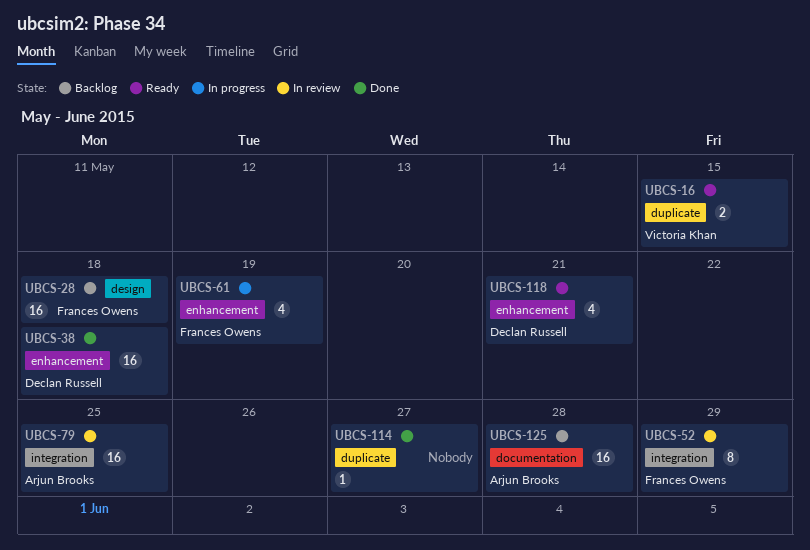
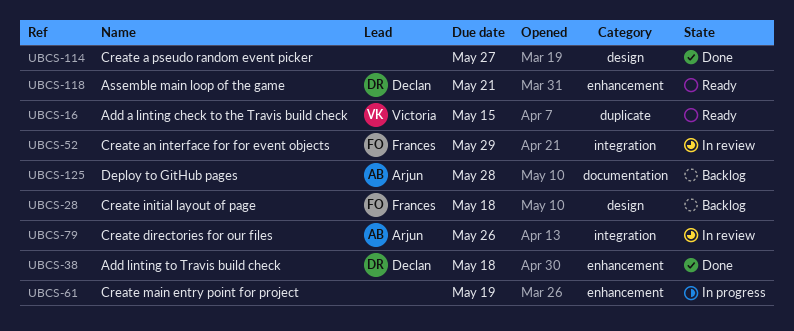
UBCS-61, owner: Frances Owens -> none
UBCS-79, due: May 25 -> May 26
UBCS-114, label: duplicate -> design

